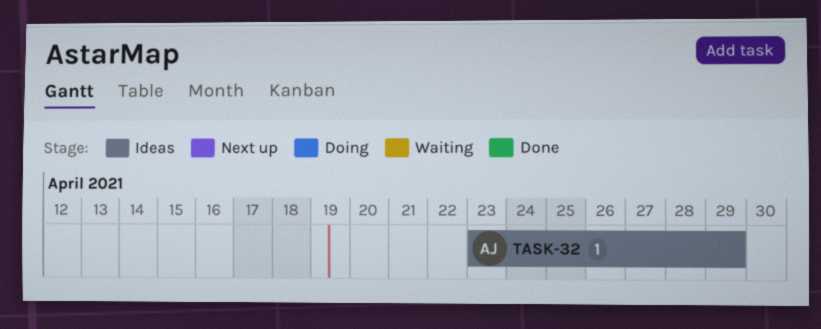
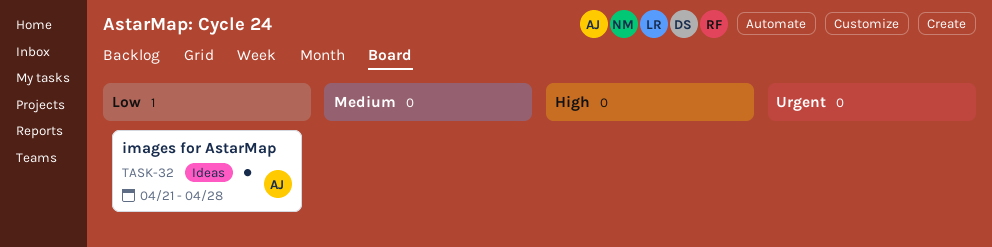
TASK-32, start: Apr 23 -> Apr 21
TASK-32, due: Apr 29 -> Apr 28

